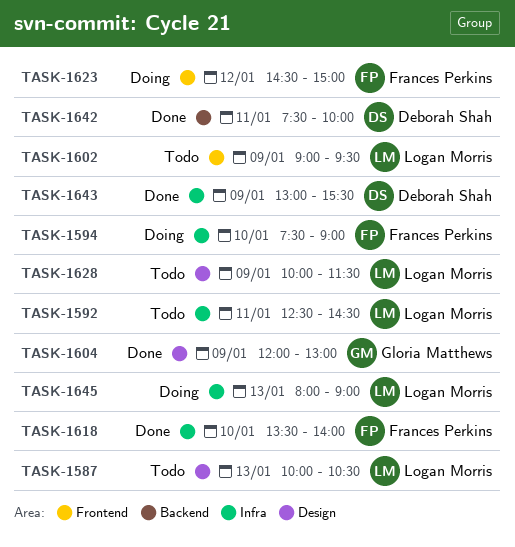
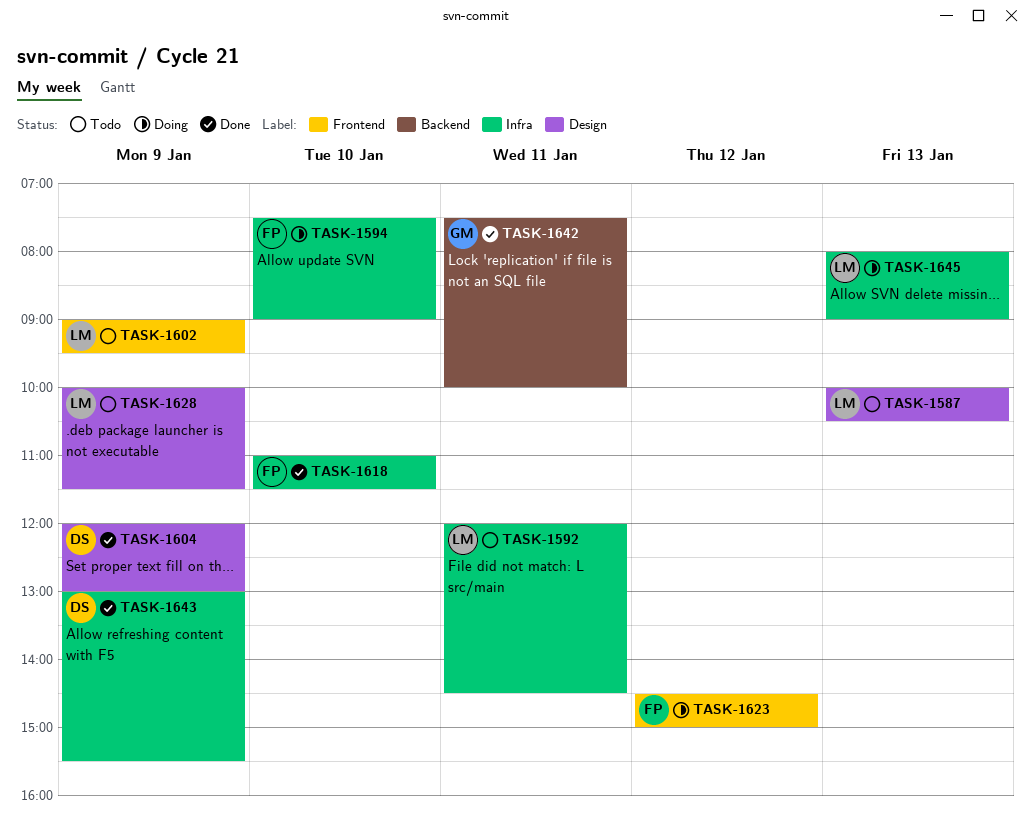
TASK-1592, begins: 12:30 -> 12:00
TASK-1604, owner: Gloria Matthews -> Deborah Shah
TASK-1618, begins: 13:30 -> 11:00
TASK-1618, ends: 14:00 -> 11:30
TASK-1642, owner: Deborah Shah -> Gloria Matthews

